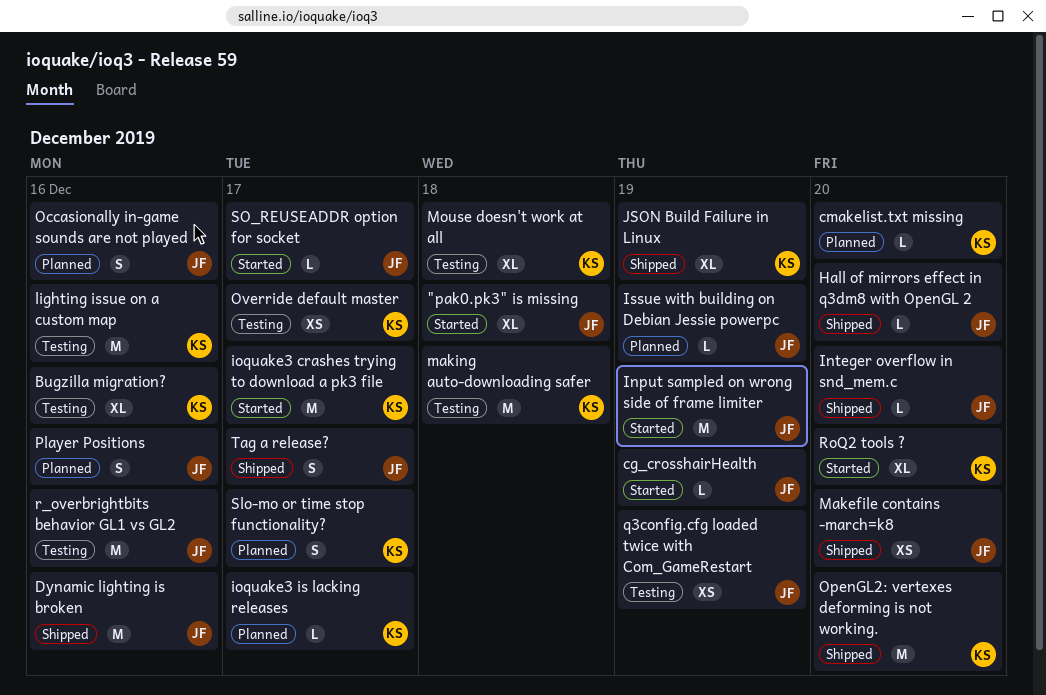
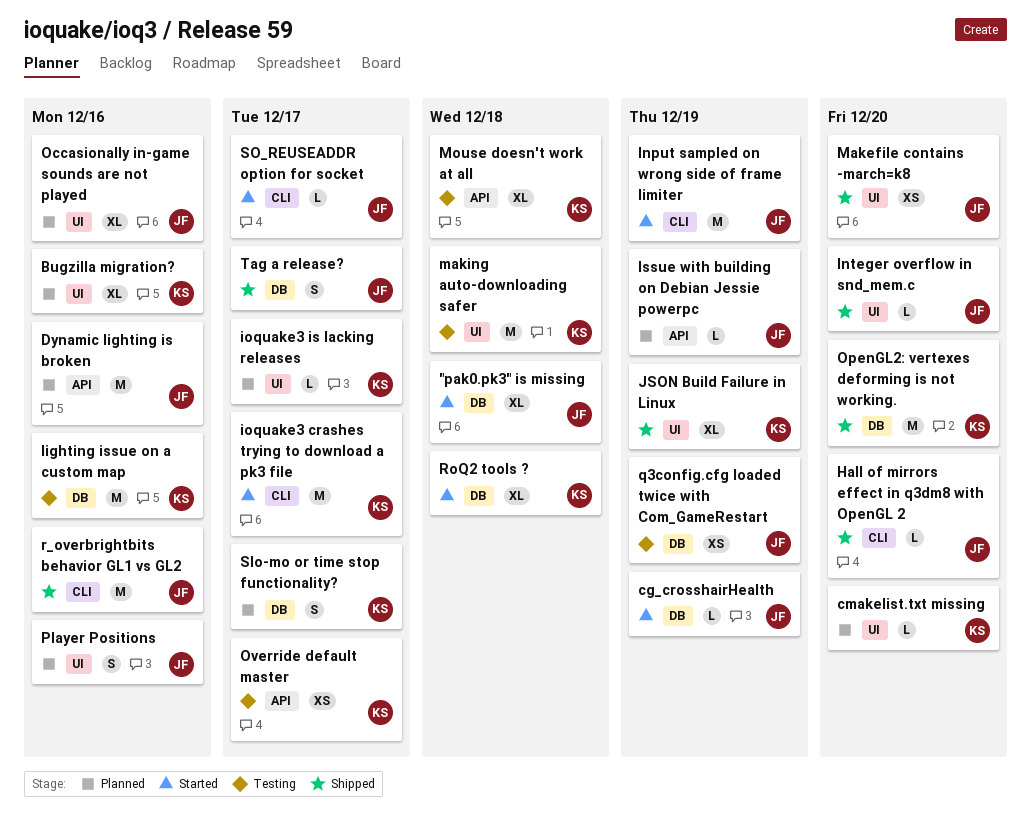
Bugzilla migration?, status: Testing -> Planned
Dynamic lighting is broken, status: Shipped -> Planned
Occasionally in-game sounds are not played, estimate: S -> XL
r_overbrightbits behavior GL1 vs GL2, status: Testing -> Shipped
RoQ2 tools ?, due: Dec 20 -> Dec 18

